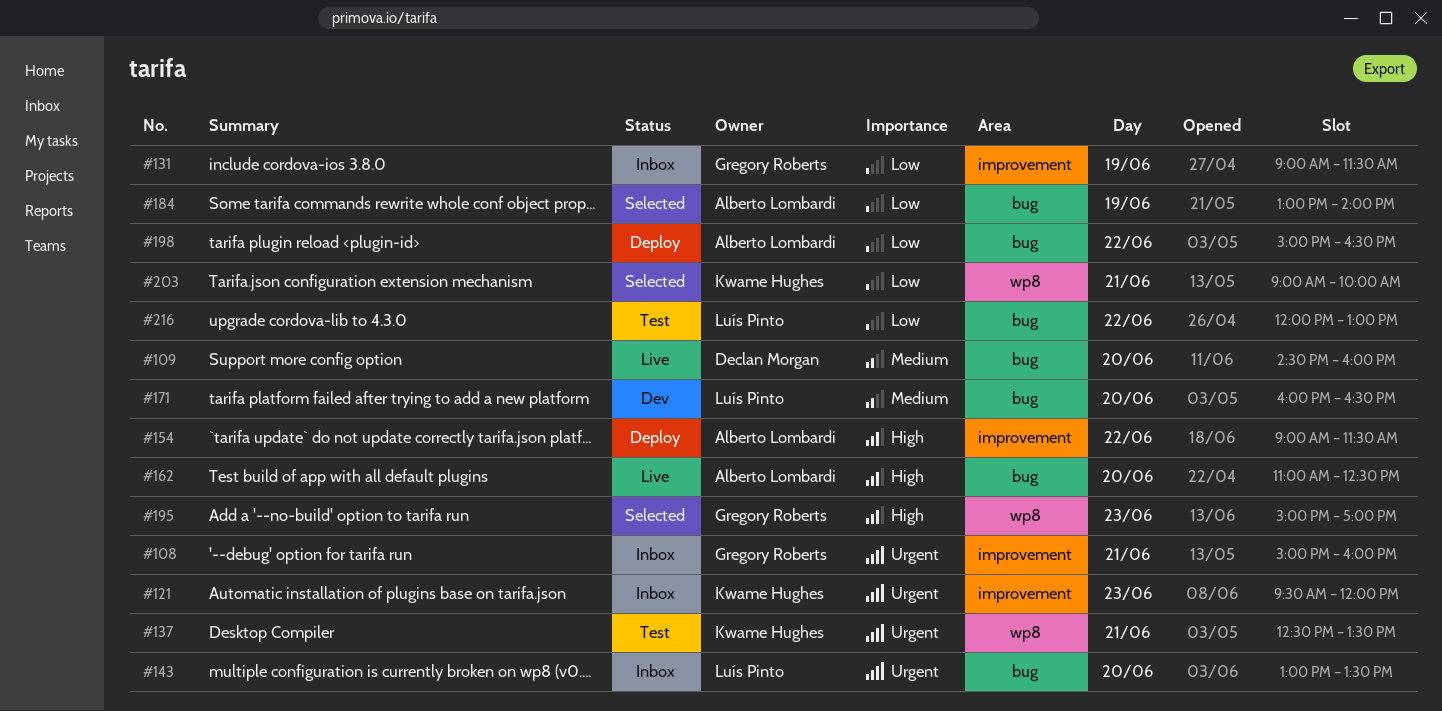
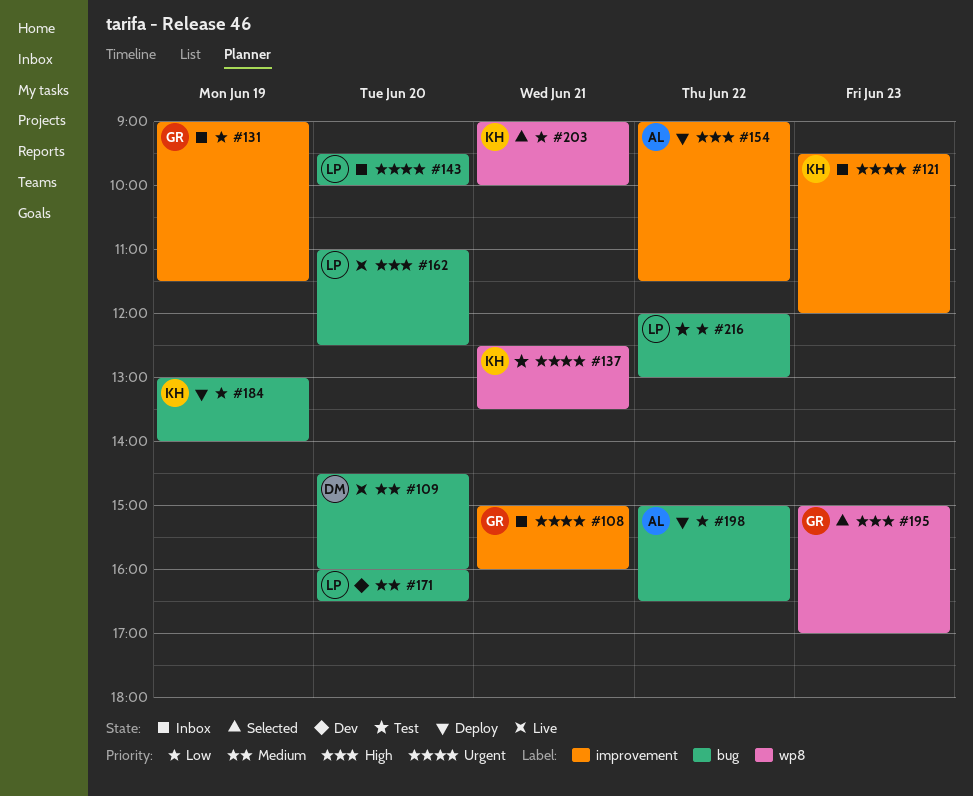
#143, begins: 13:00 -> 09:30
#143, ends: 13:30 -> 10:00
#162, owner: Alberto Lombardi -> Luís Pinto
#184, status: Selected -> Deploy
#184, owner: Alberto Lombardi -> Kwame Hughes

